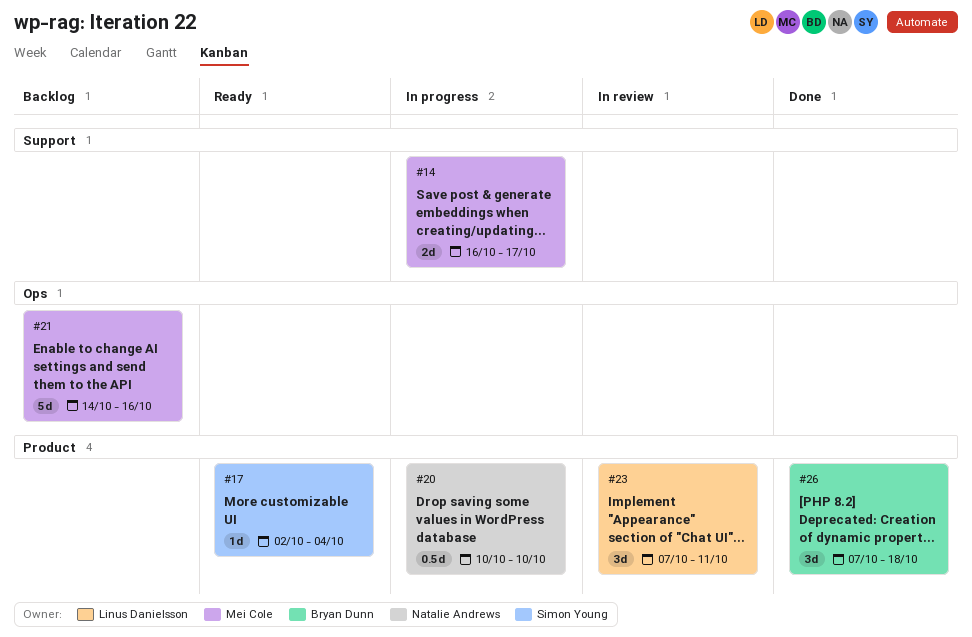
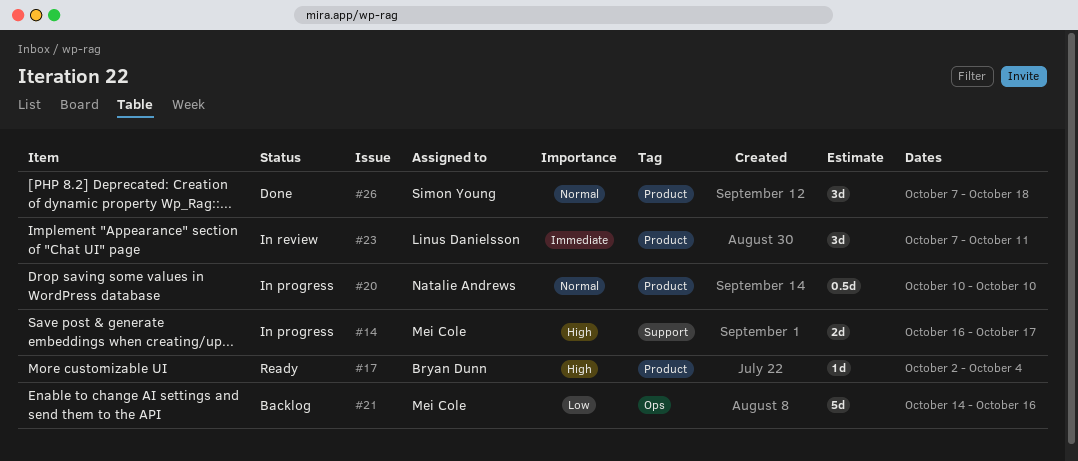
#17, owner: Simon Young -> Bryan Dunn
#26, owner: Bryan Dunn -> Simon Young

